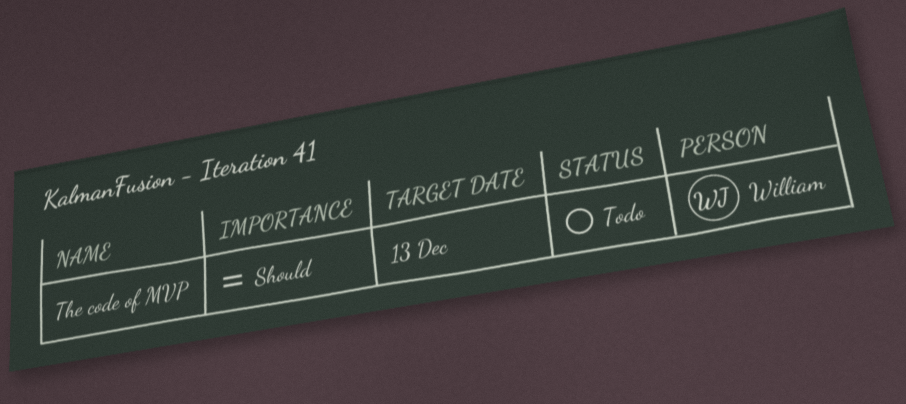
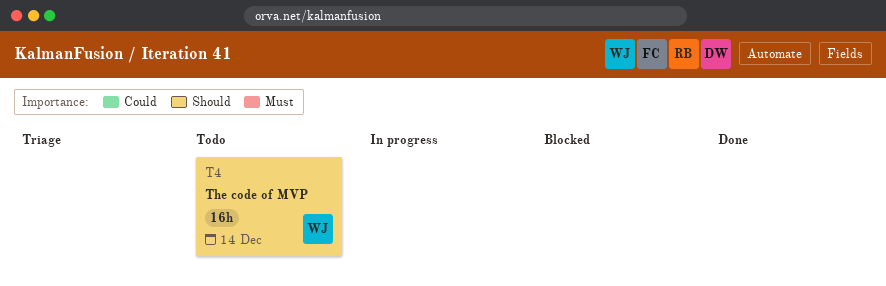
The code of MVP, due: Dec 13 -> Dec 14

